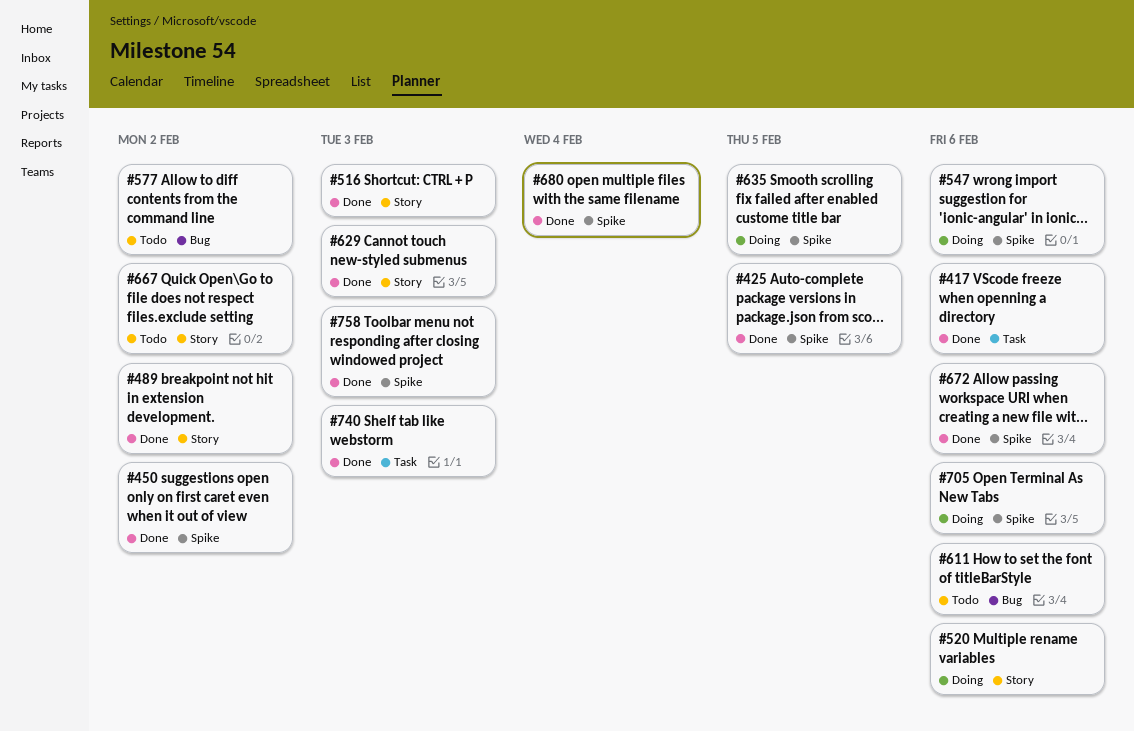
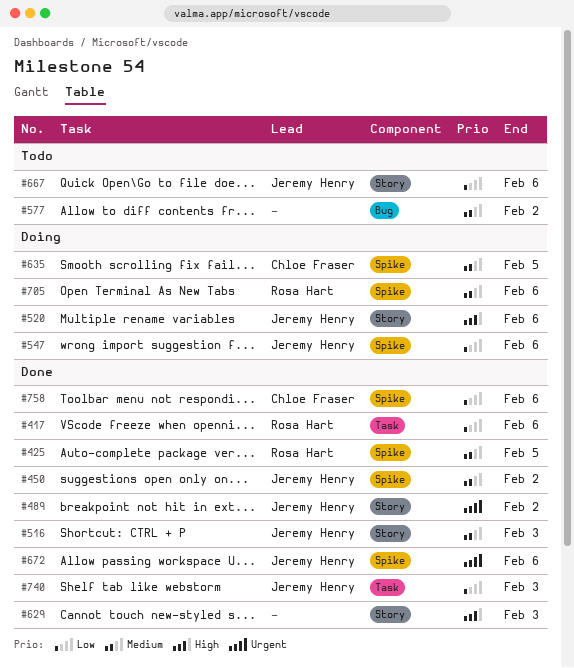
#611: present -> none
#667, due: Feb 2 -> Feb 6
#680: present -> none
#758, due: Feb 3 -> Feb 6

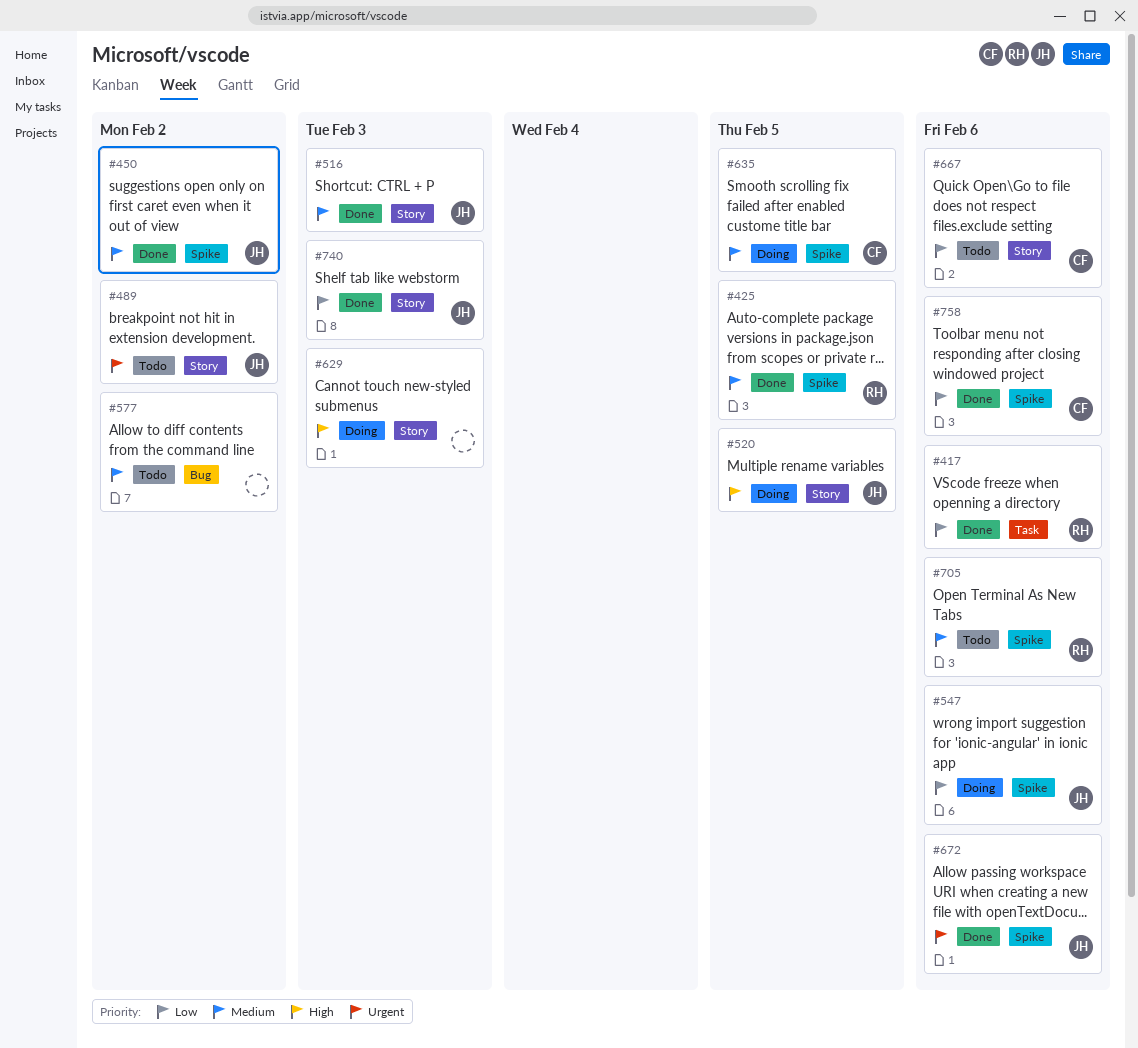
#489, status: Done -> Todo
#520, due: Feb 6 -> Feb 5
#629, status: Done -> Doing
#667, owner: Jeremy Henry -> Chloe Fraser
#705, status: Doing -> Todo
#740, label: Task -> Story

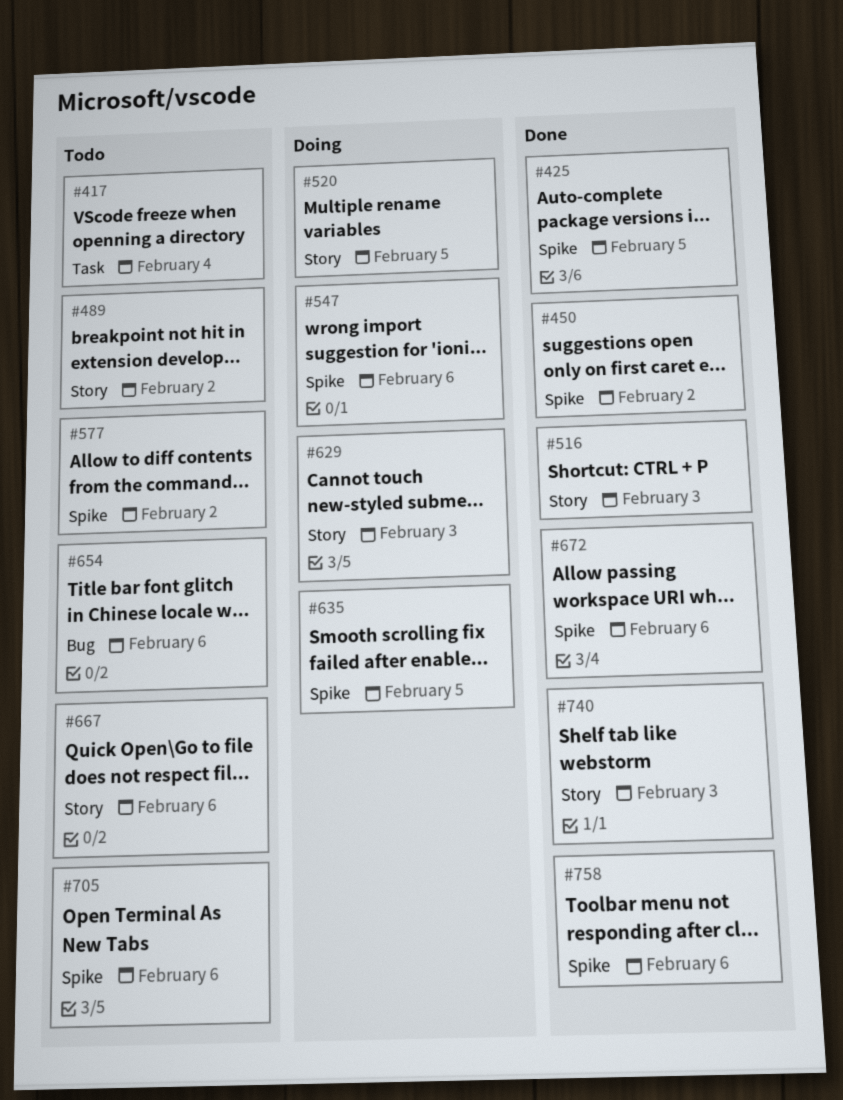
#417, status: Done -> Todo
#417, due: Feb 6 -> Feb 4
#577, label: Bug -> Spike
#654: none -> present

